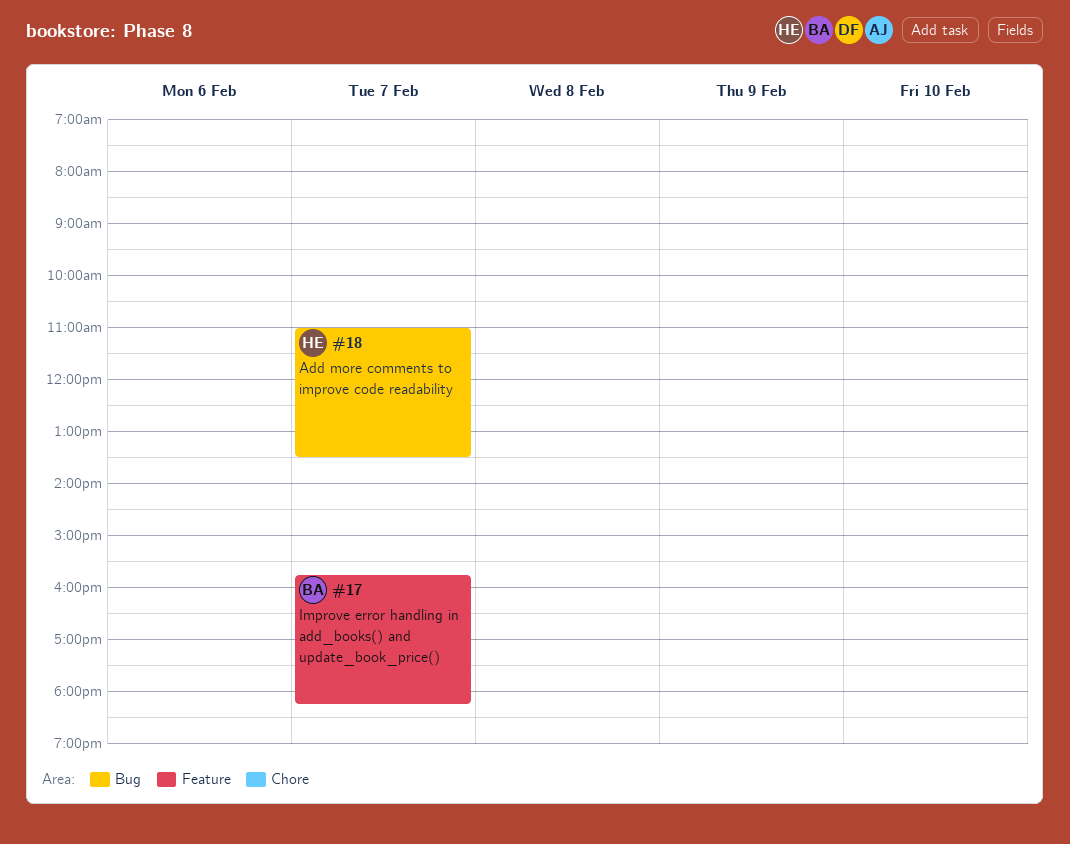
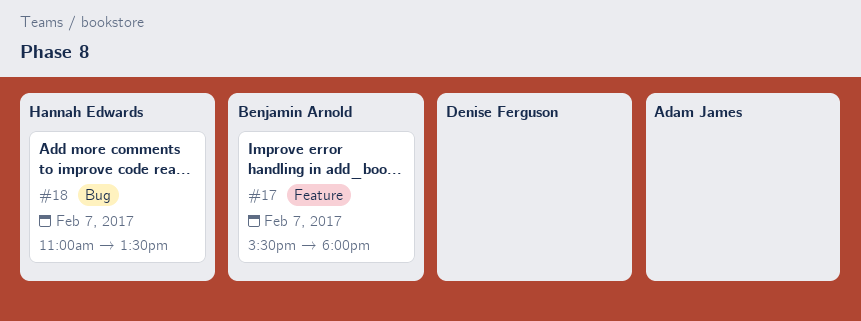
#17, begins: 15:45 -> 15:30
#17, ends: 18:15 -> 18:00

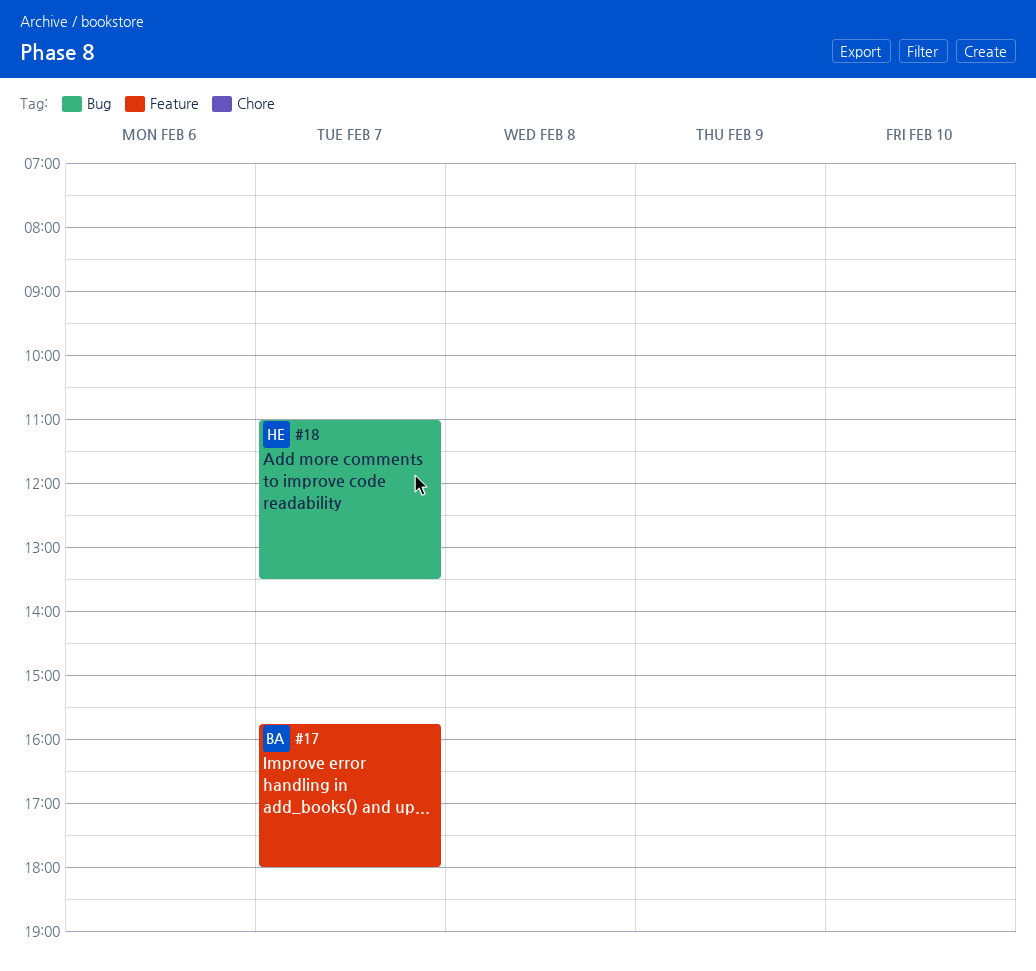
#17, begins: 15:30 -> 15:45

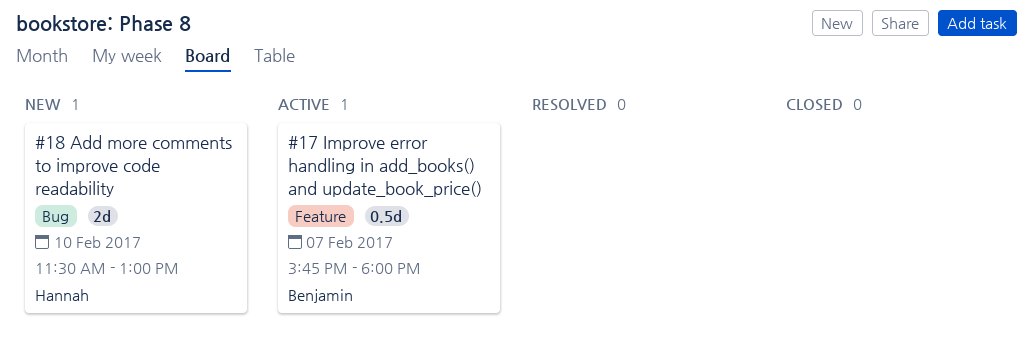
#18, day: Feb 7 -> Feb 10
#18, begins: 11:00 -> 11:30
#18, ends: 13:30 -> 13:00

